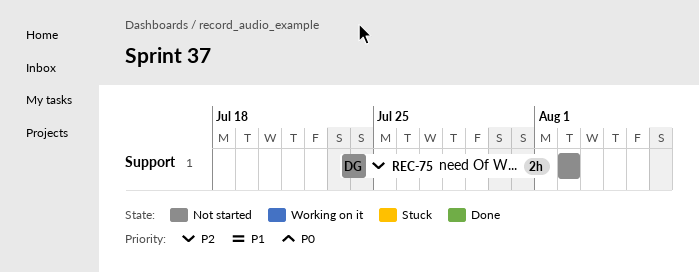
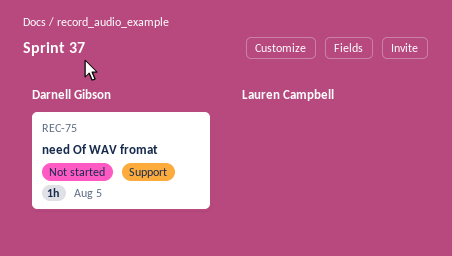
REC-75, estimate: 2h -> 1h
REC-75, due: Aug 2 -> Aug 5

